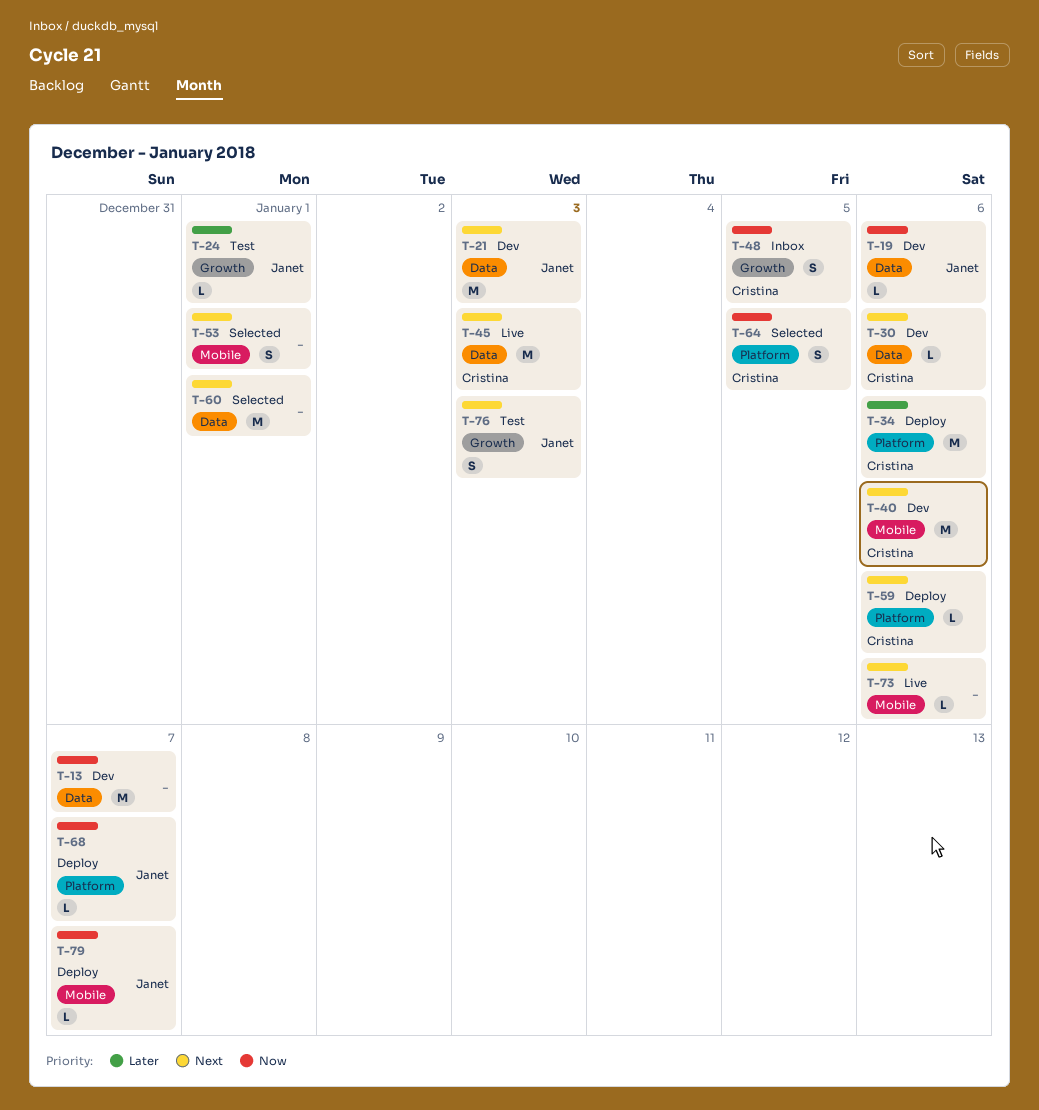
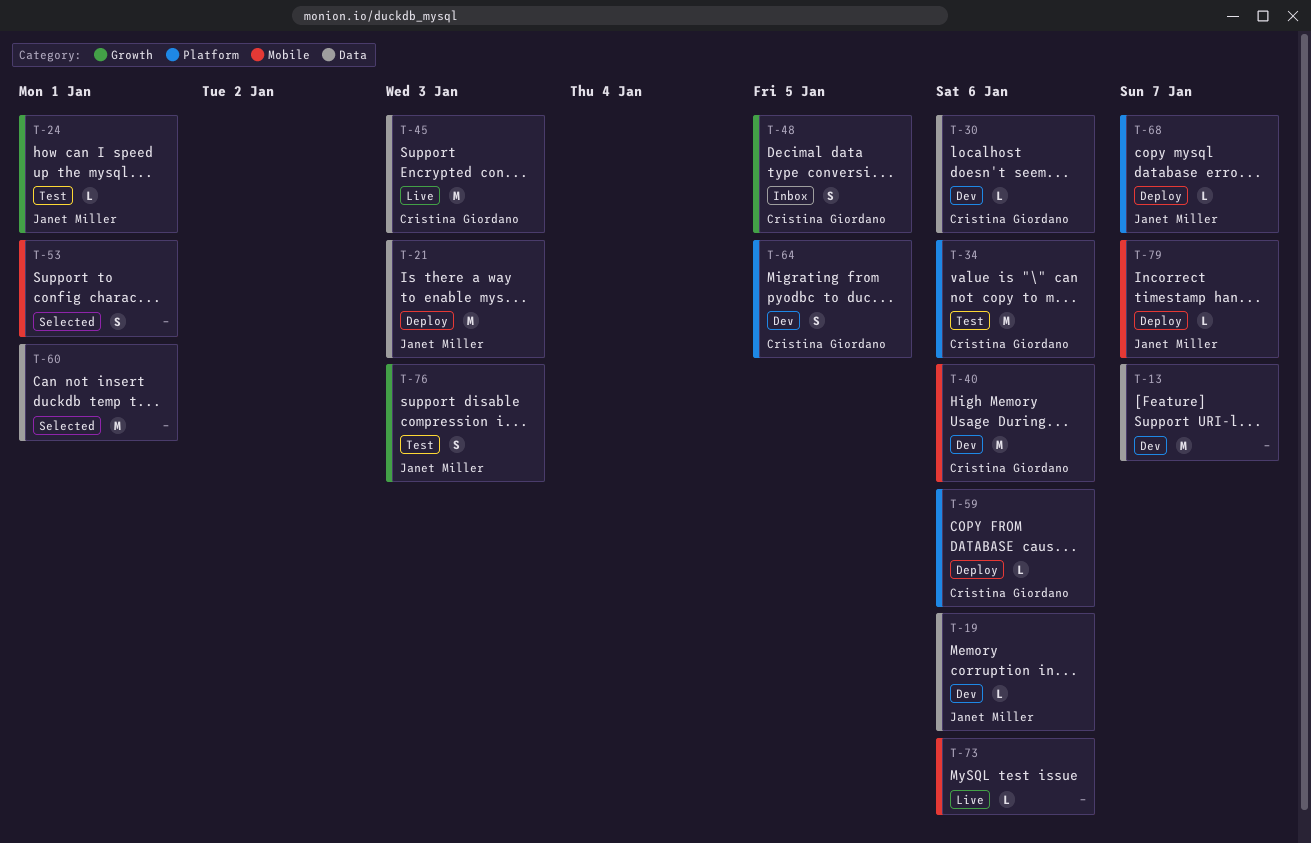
T-21, status: Dev -> Deploy
T-34, status: Deploy -> Test
T-64, status: Selected -> Dev

